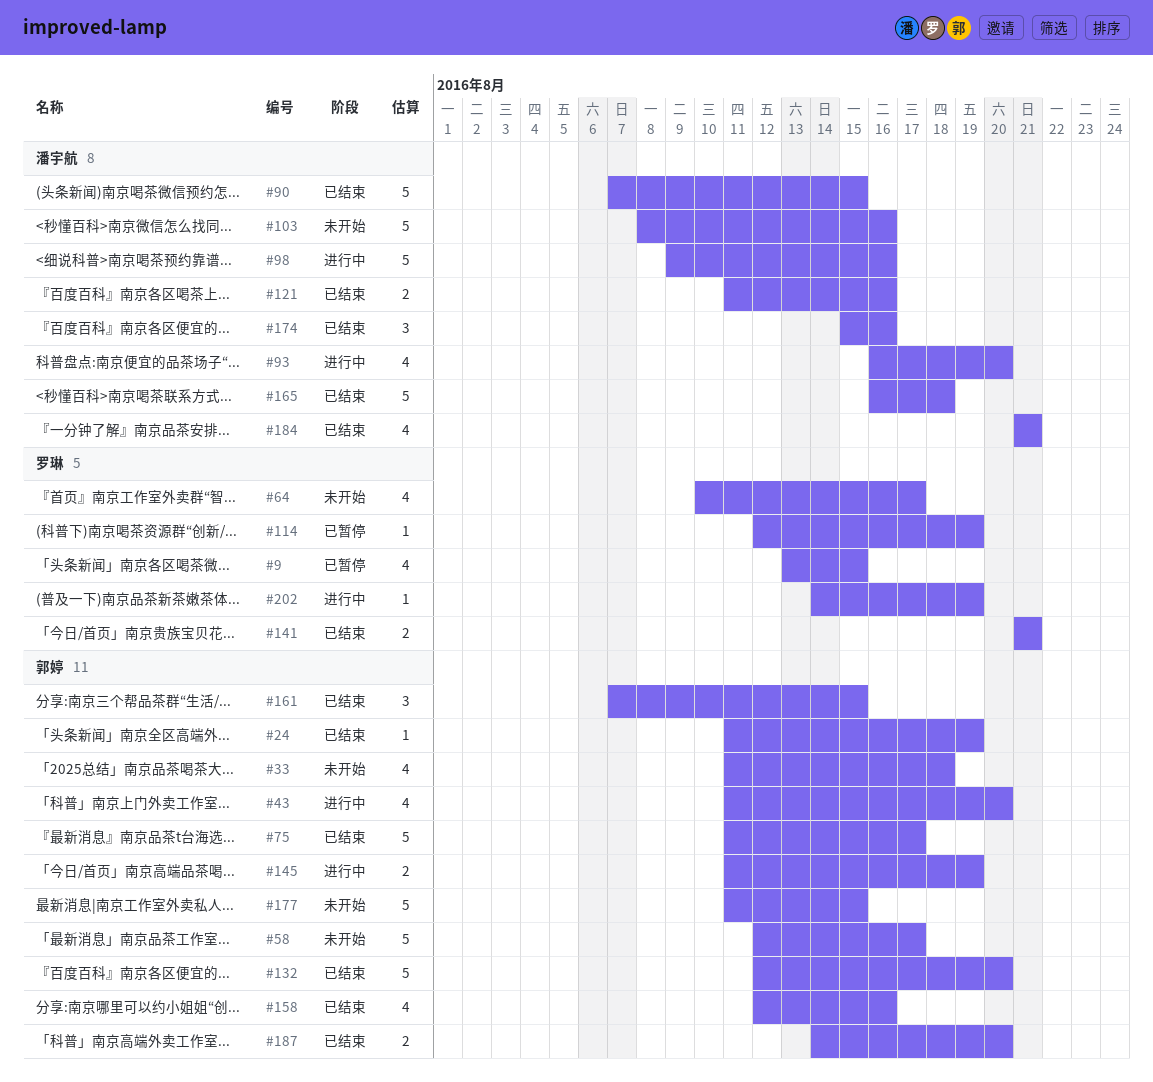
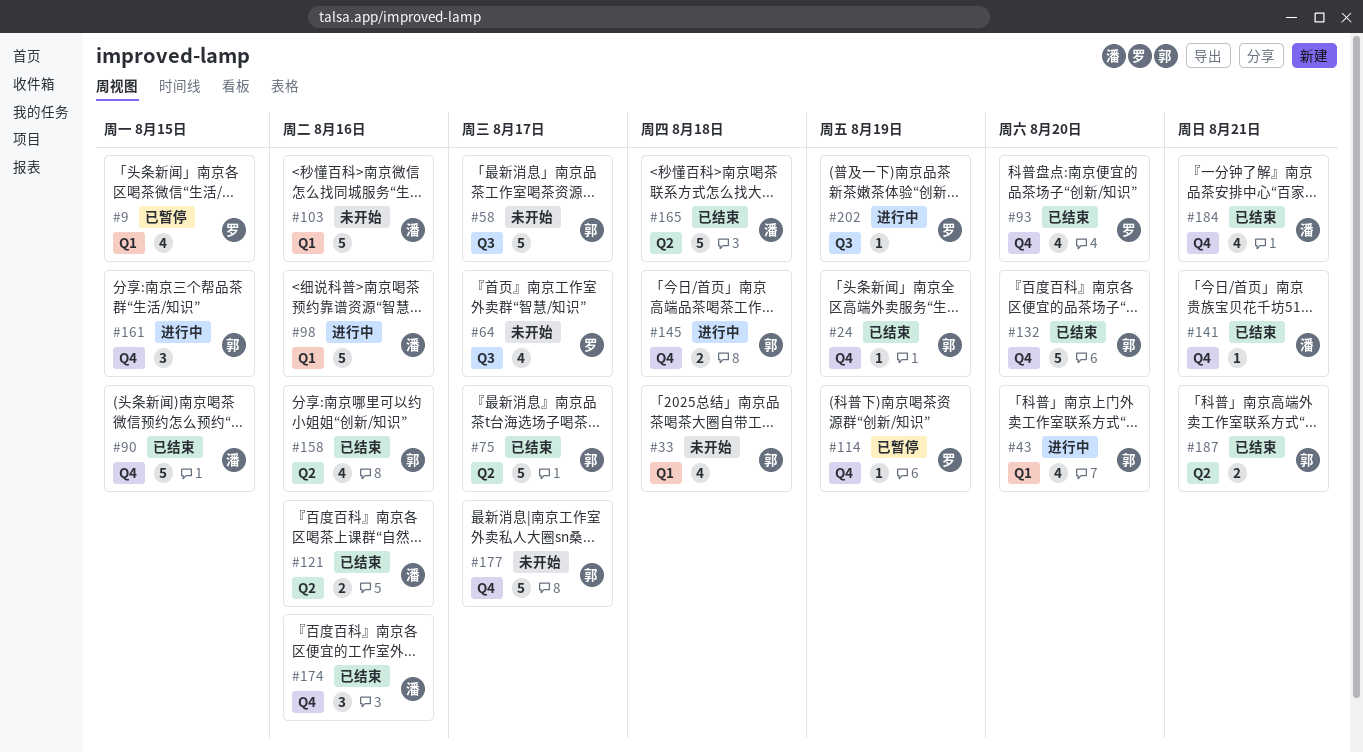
#93, status: 进行中 -> 已结束
#93, owner: 潘宇航 -> 罗琳
#141, owner: 罗琳 -> 潘宇航
#141, estimate: 2 -> 1
#145, due: Aug 19 -> Aug 18
#161, status: 已结束 -> 进行中
#177, due: Aug 15 -> Aug 17
#187, due: Aug 20 -> Aug 21

